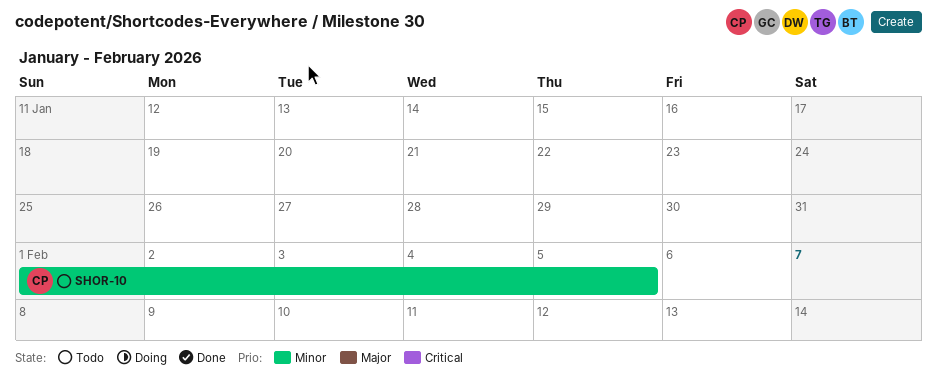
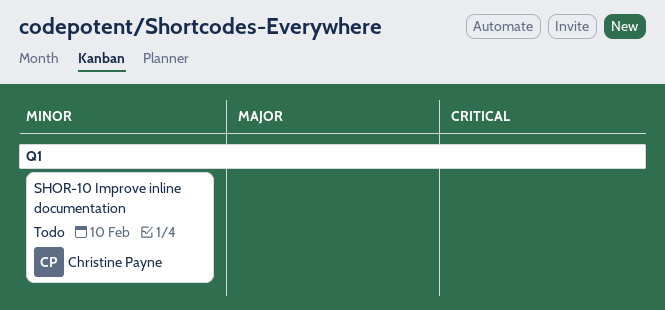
SHOR-10, due: Feb 5 -> Feb 10

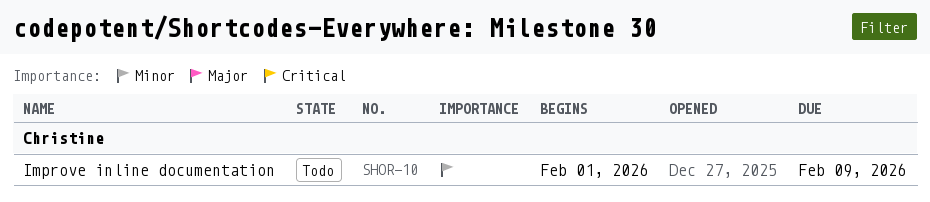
SHOR-10, due: Feb 10 -> Feb 9

